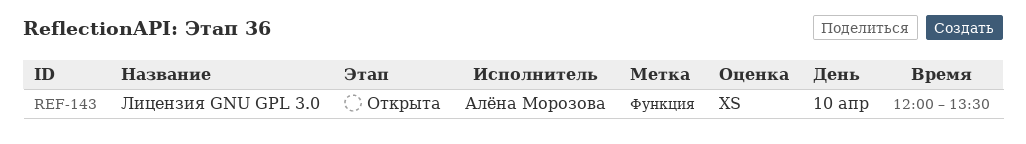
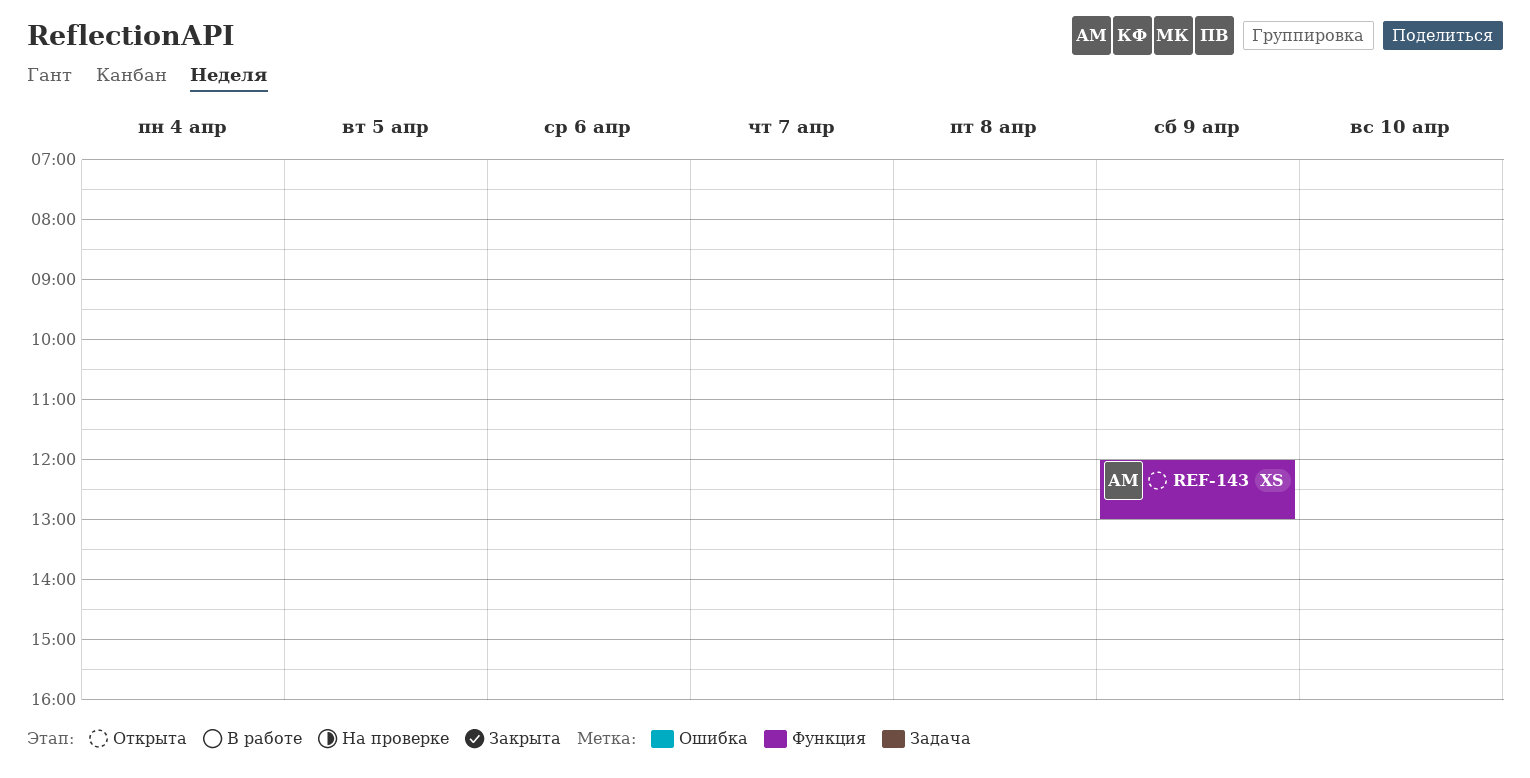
REF-143, day: Apr 10 -> Apr 9
REF-143, ends: 13:30 -> 13:00

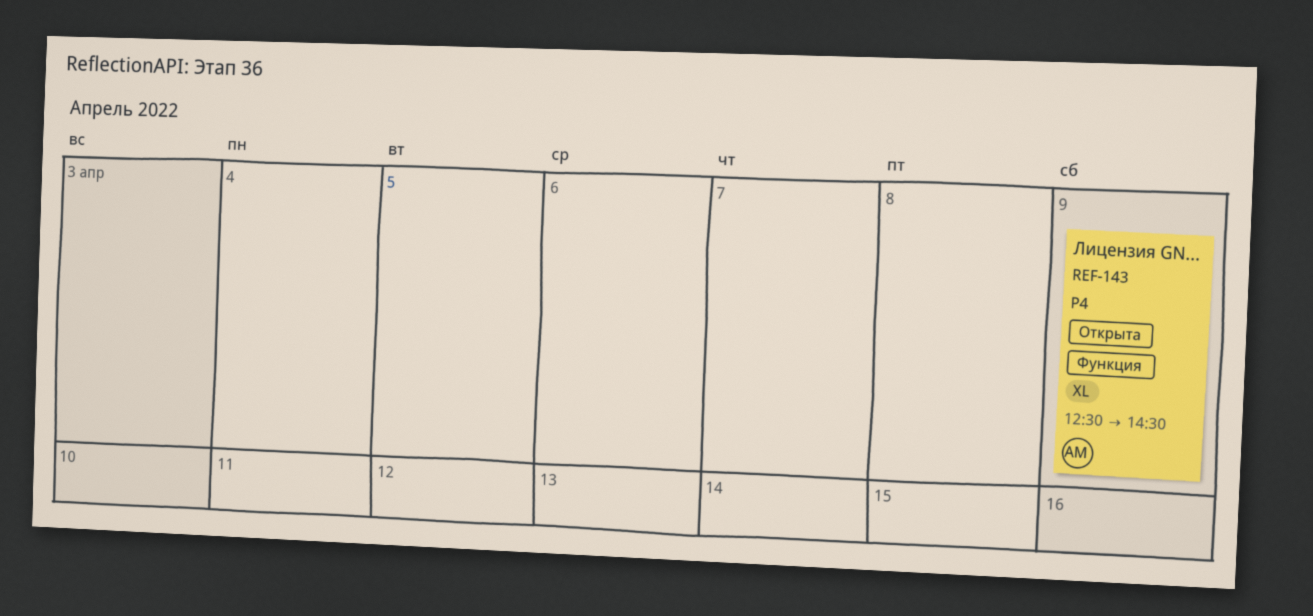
REF-143, estimate: XS -> XL
REF-143, begins: 12:00 -> 12:30
REF-143, ends: 13:00 -> 14:30

